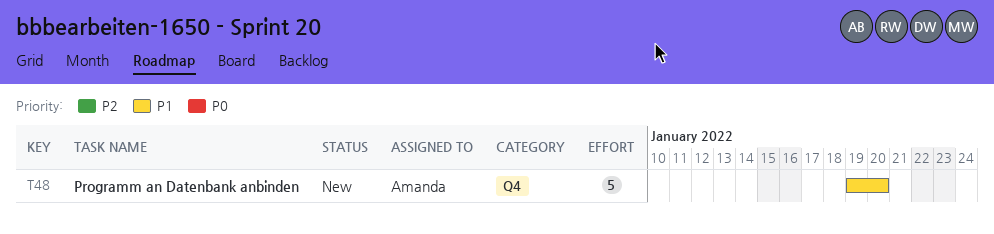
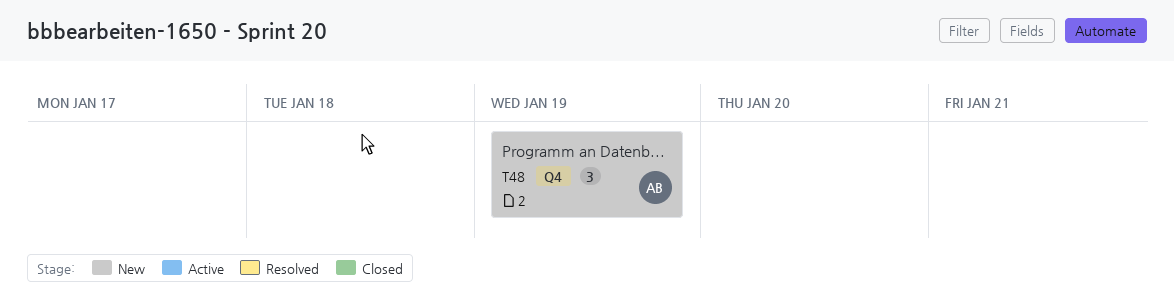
T48, estimate: 5 -> 3
T48, due: Jan 20 -> Jan 19

